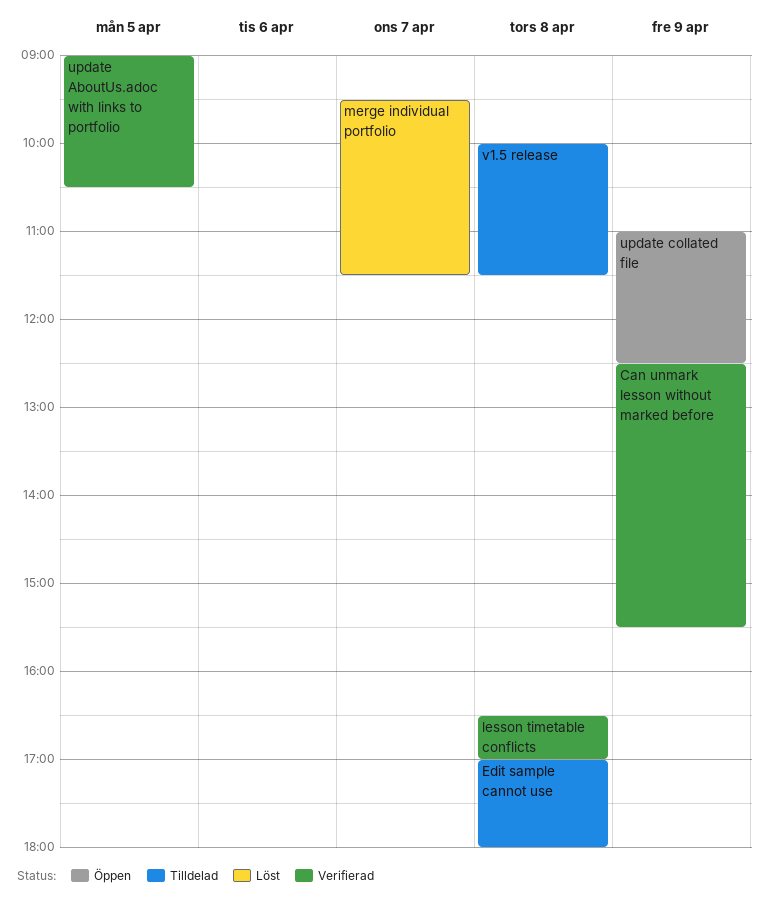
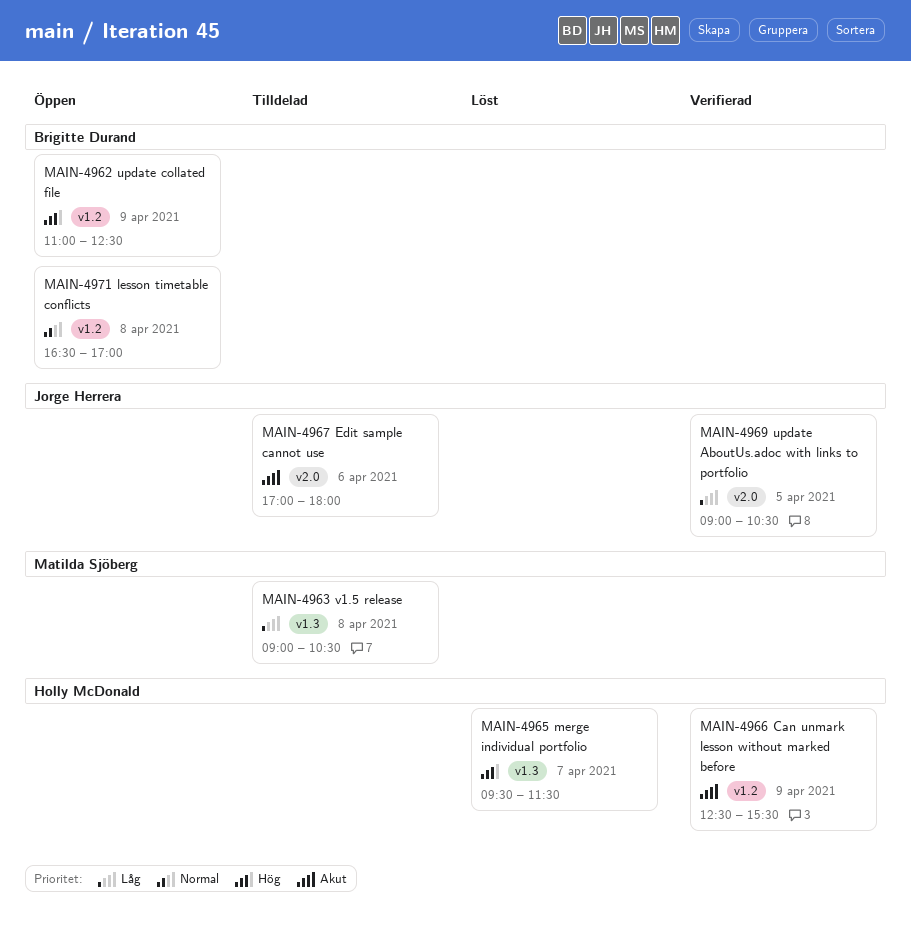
Edit sample cannot use, day: Apr 8 -> Apr 6
lesson timetable conflicts, status: Verifierad -> Öppen
v1.5 release, begins: 10:00 -> 09:00
v1.5 release, ends: 11:30 -> 10:30

